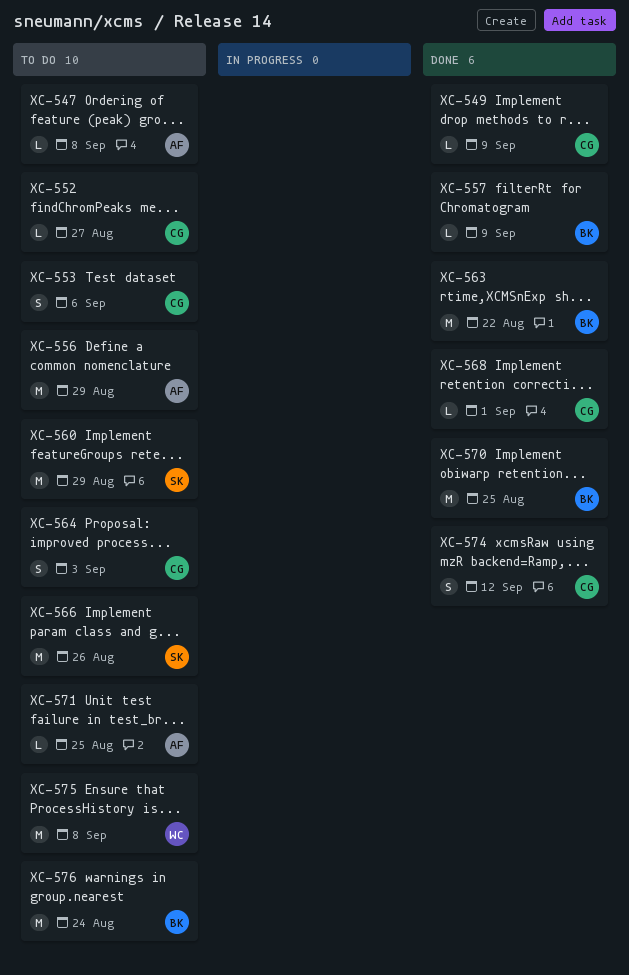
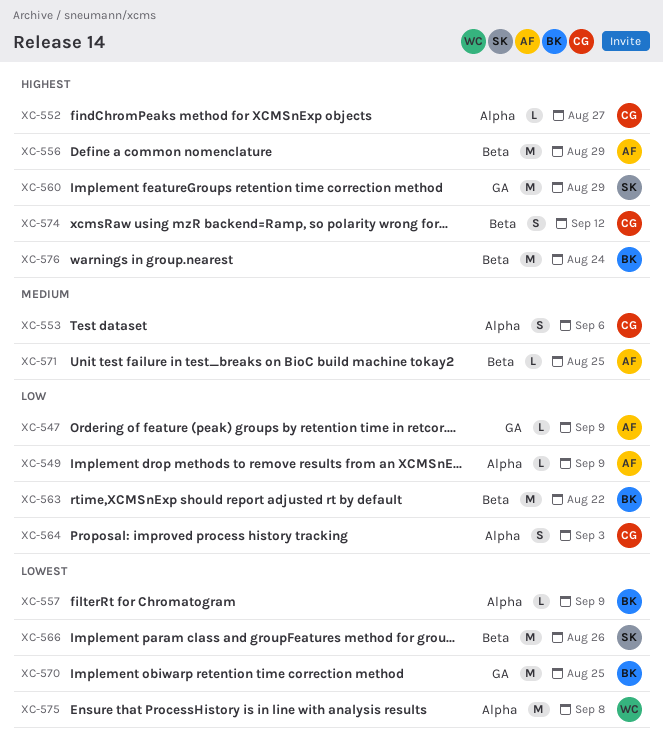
XC-547, due: Sep 8 -> Sep 9
XC-549, owner: CG -> AF
XC-568: present -> none

